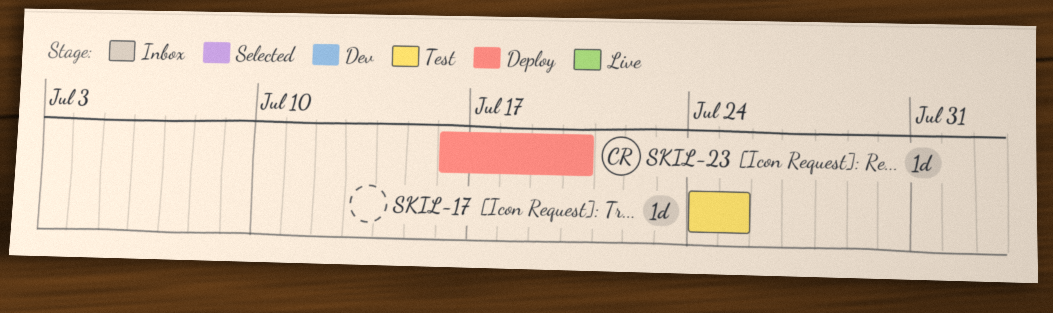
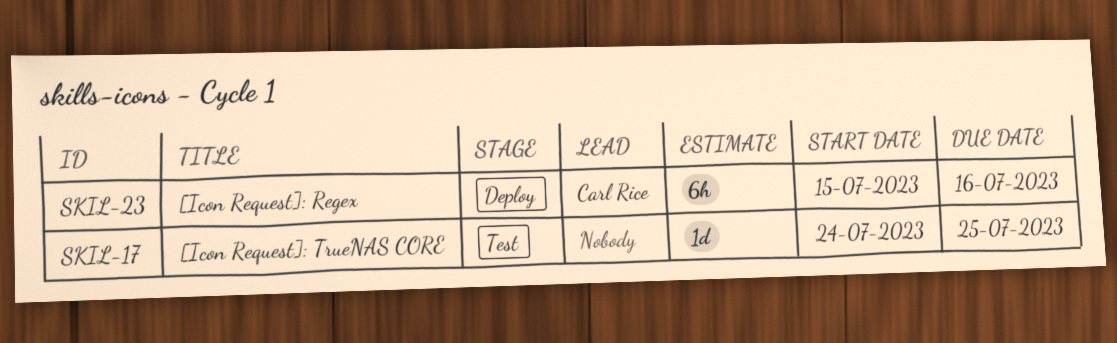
SKIL-23, estimate: 1d -> 6h
SKIL-23, start: Jul 16 -> Jul 15
SKIL-23, due: Jul 20 -> Jul 16

